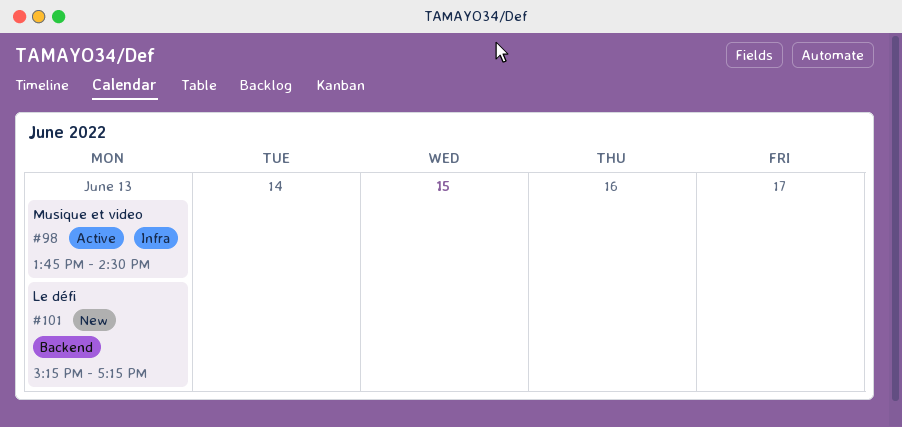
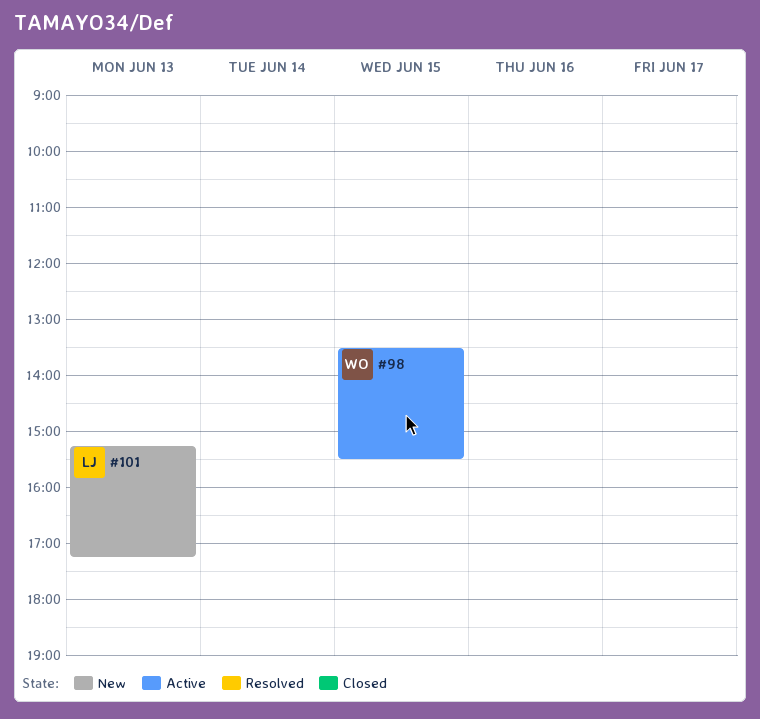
#98, day: Jun 13 -> Jun 15
#98, begins: 13:45 -> 13:30
#98, ends: 14:30 -> 15:30

